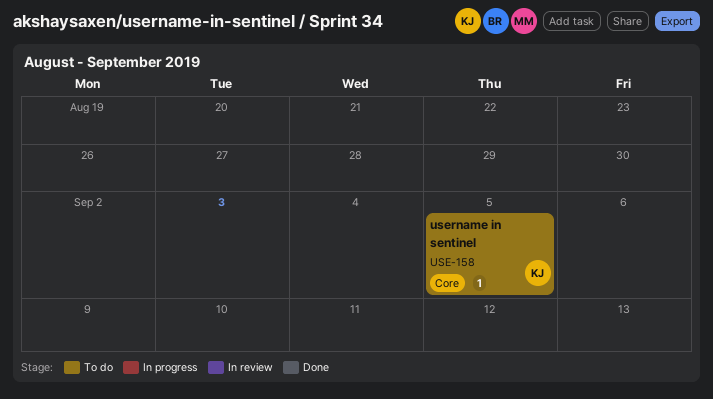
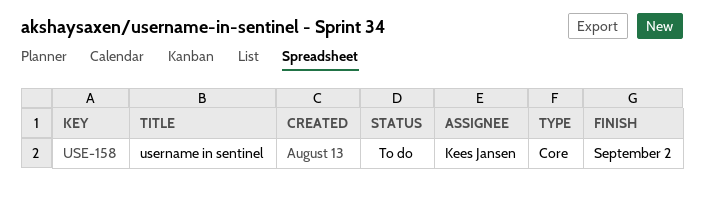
USE-158, due: Sep 5 -> Sep 2

